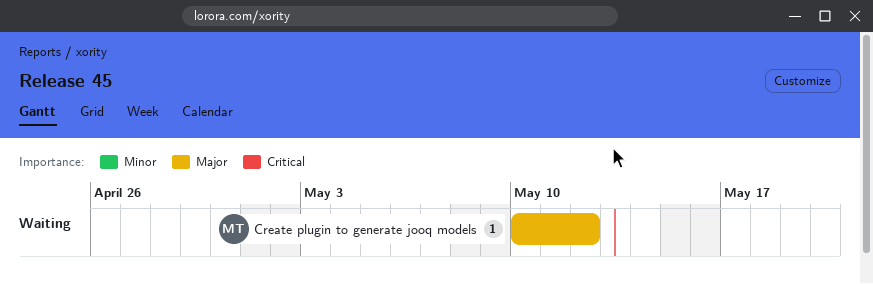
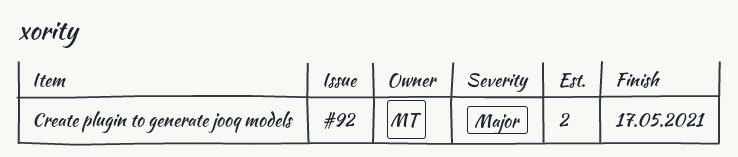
Create plugin to generate jooq models, estimate: 1 -> 2
Create plugin to generate jooq models, due: May 12 -> May 17

